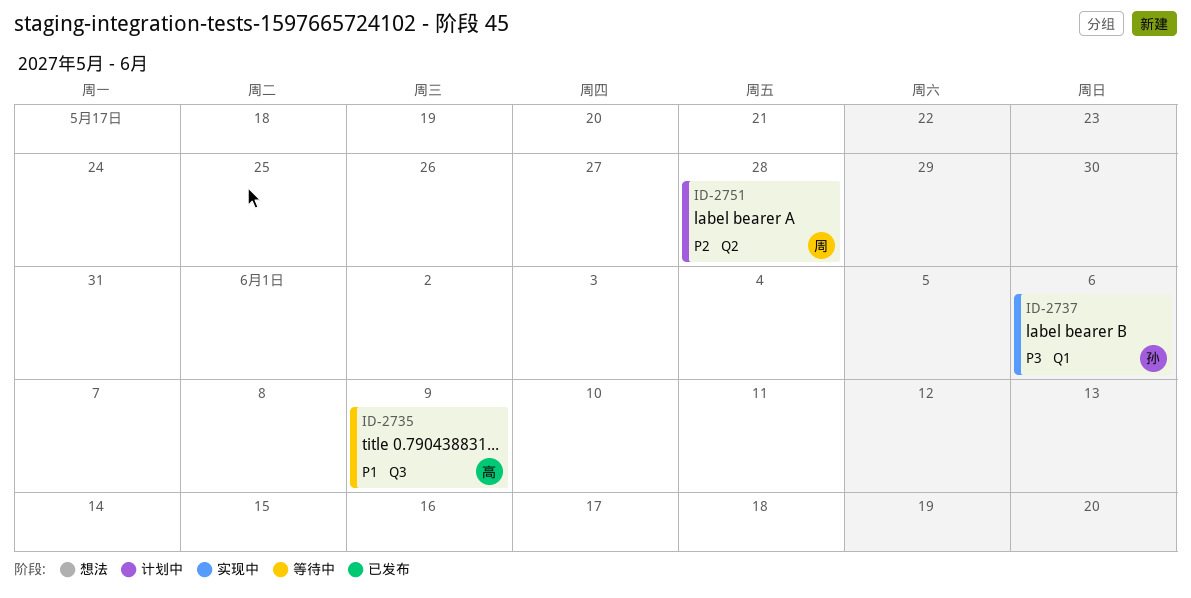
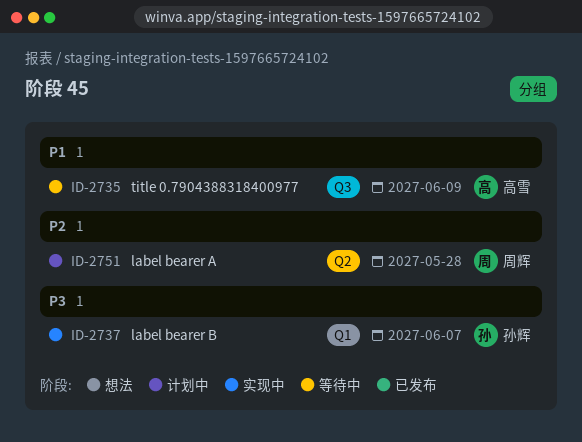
ID-2737, due: Jun 6 -> Jun 7

